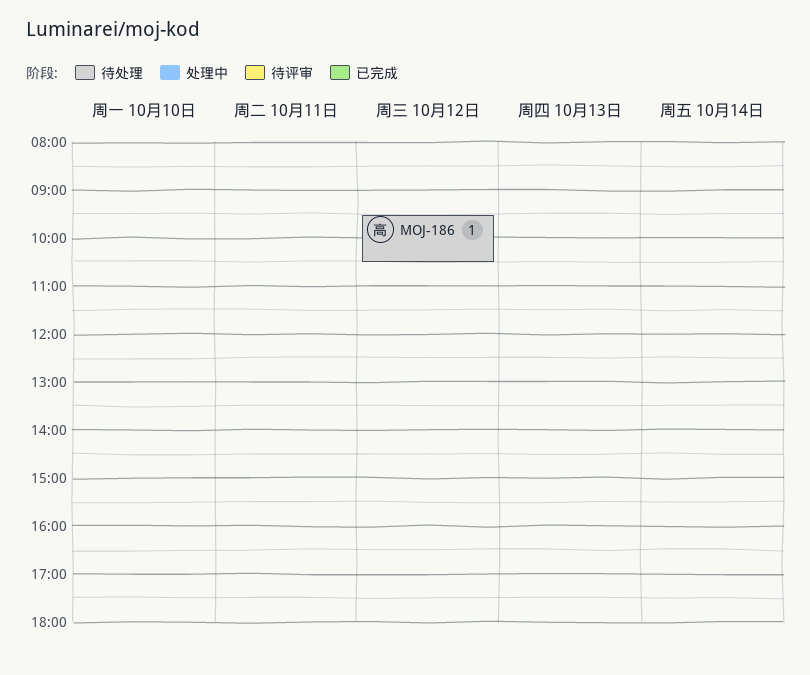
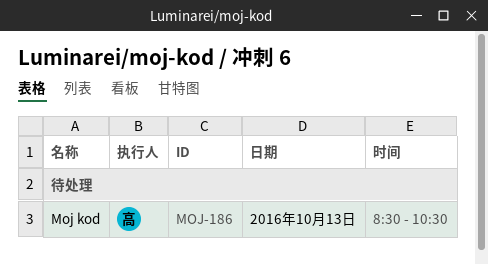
MOJ-186, day: Oct 12 -> Oct 13
MOJ-186, begins: 09:30 -> 08:30

